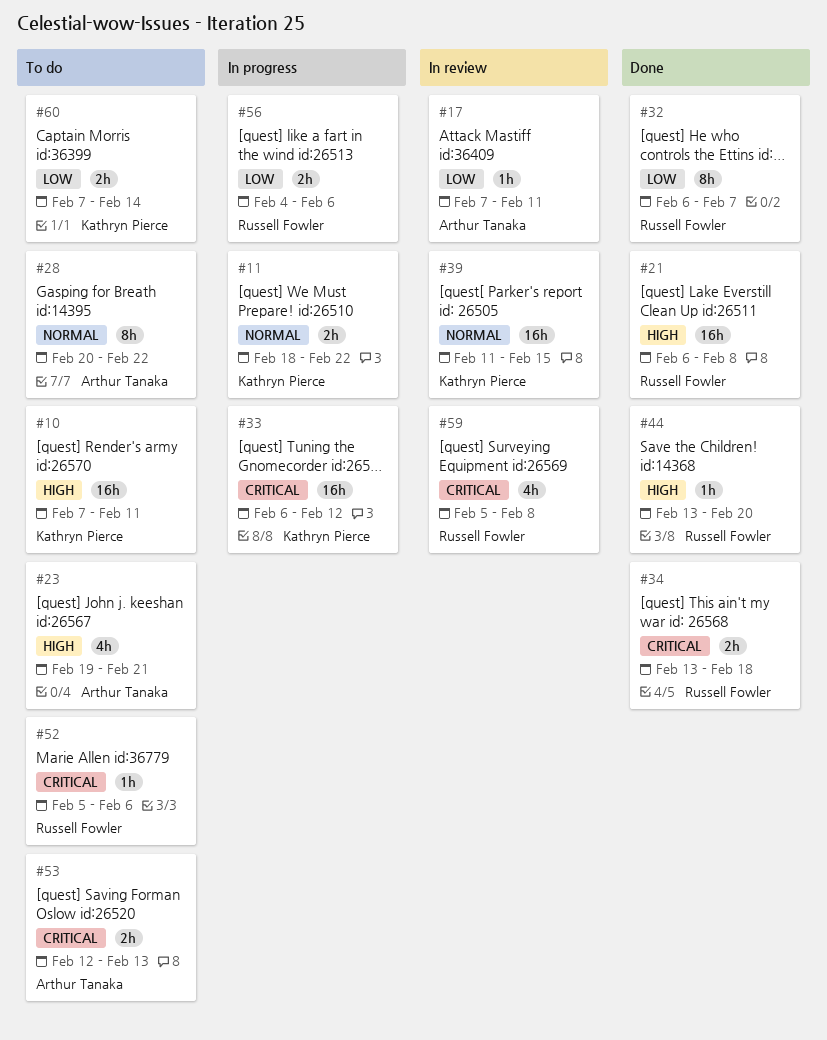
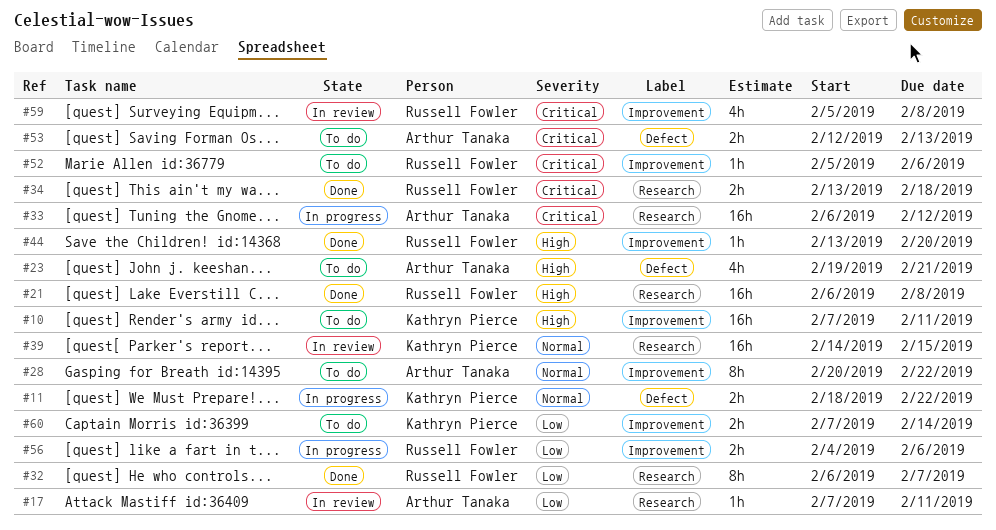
#33, owner: Kathryn Pierce -> Arthur Tanaka
#39, start: Feb 11 -> Feb 14

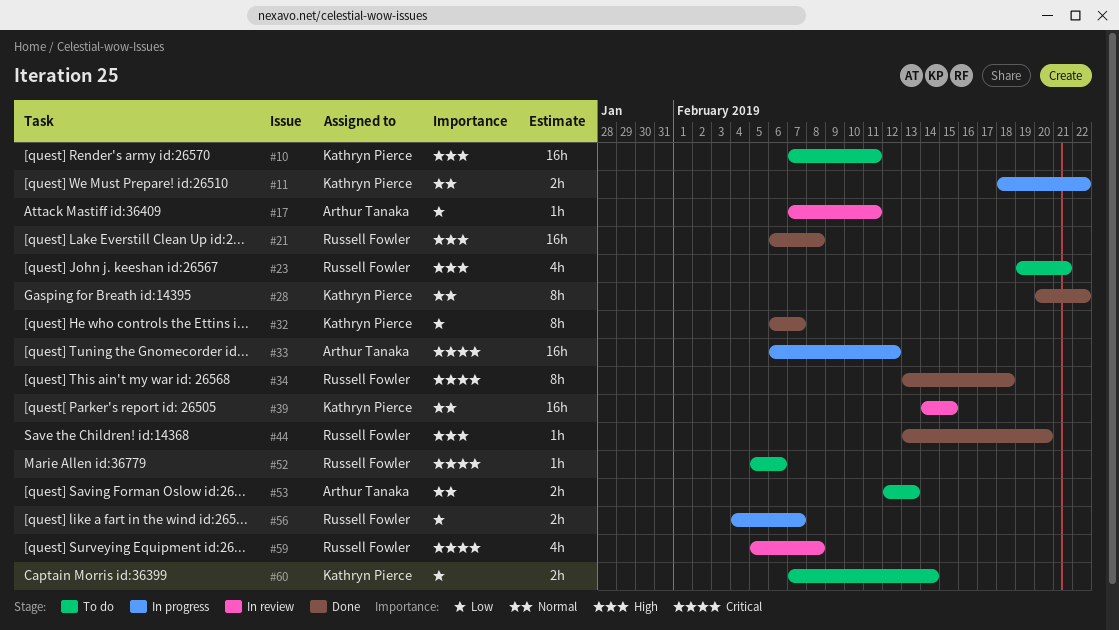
#23, owner: Arthur Tanaka -> Russell Fowler
#28, status: To do -> Done
#28, owner: Arthur Tanaka -> Kathryn Pierce
#32, owner: Russell Fowler -> Kathryn Pierce
#34, estimate: 2h -> 8h
#53, priority: Critical -> Normal
#56, due: Feb 6 -> Feb 7

